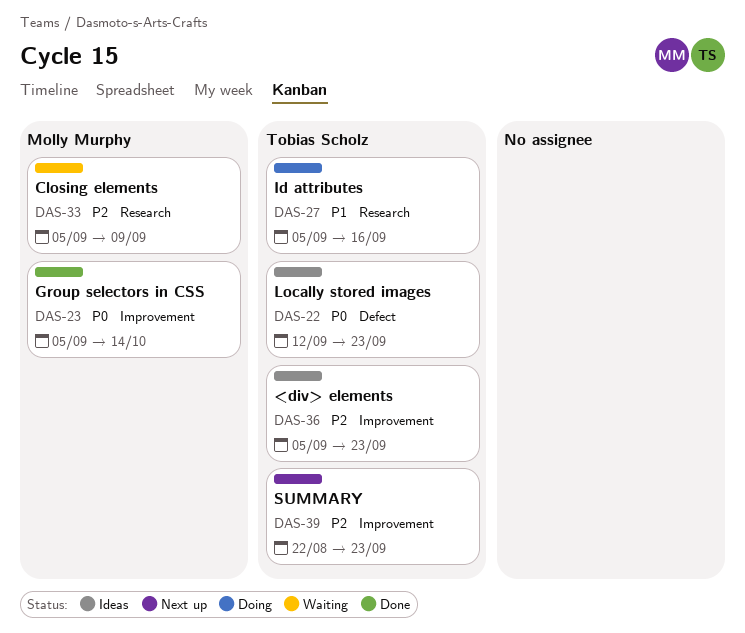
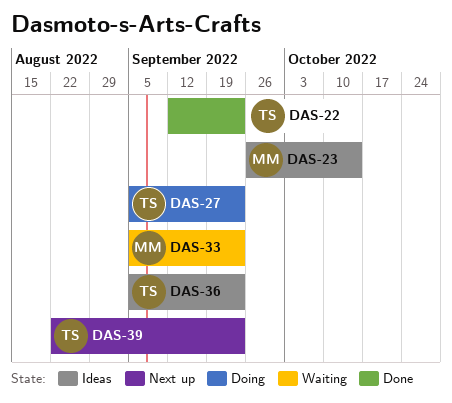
DAS-22, status: Ideas -> Done
DAS-23, status: Done -> Ideas
DAS-23, start: Sep 5 -> Sep 26
DAS-27, due: Sep 16 -> Sep 23
DAS-33, due: Sep 9 -> Sep 23

